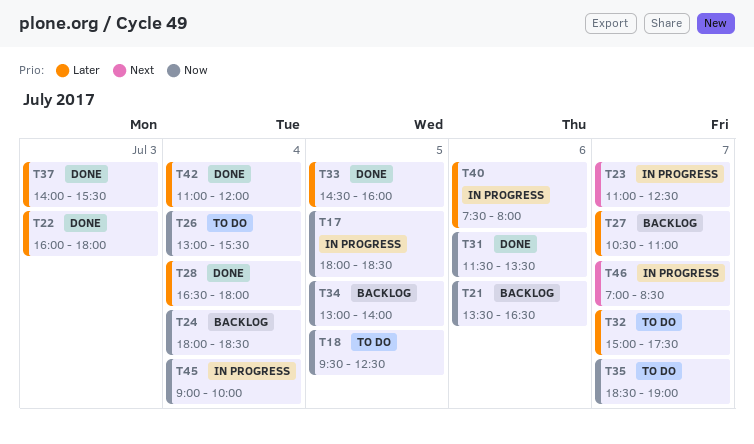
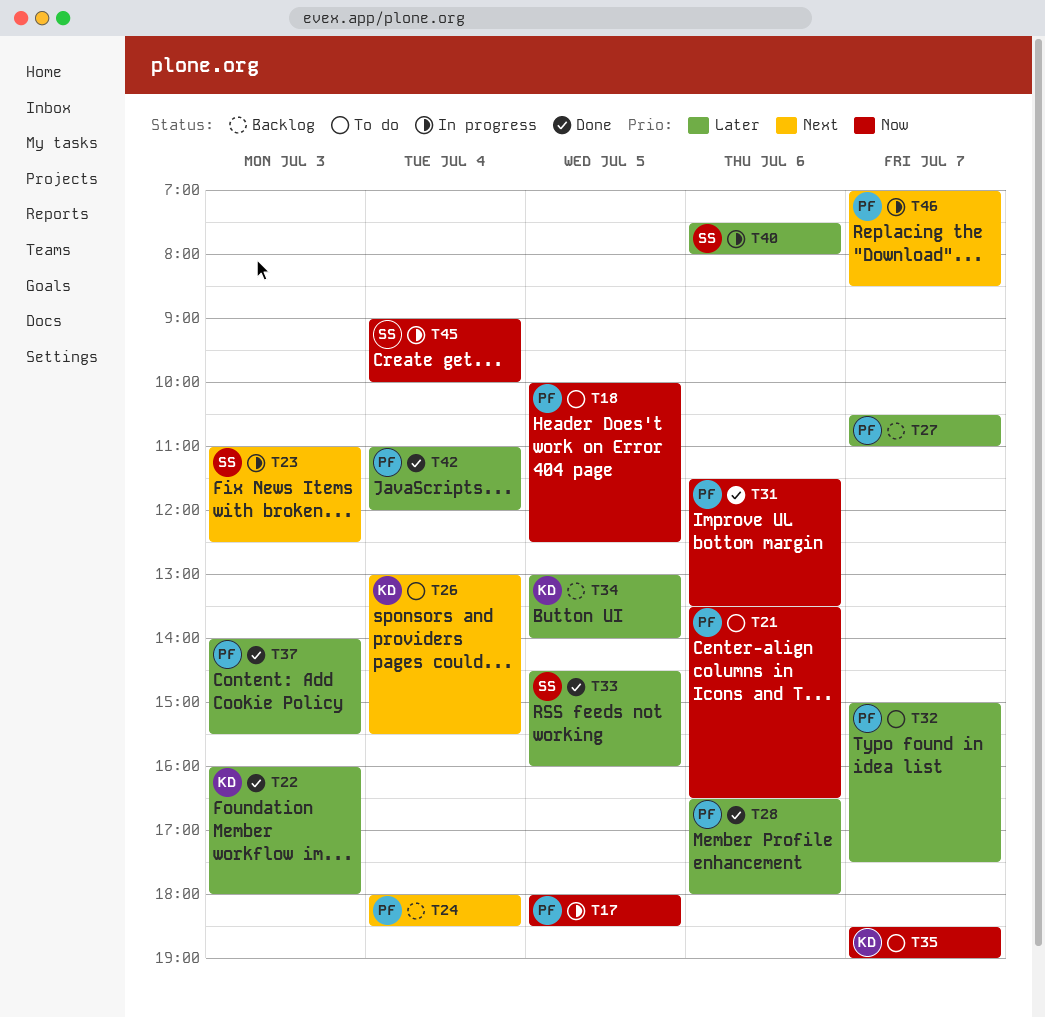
T18, begins: 09:30 -> 10:00
T21, status: Backlog -> To do
T23, day: Jul 7 -> Jul 3
T24, priority: Now -> Next
T26, priority: Now -> Next
T28, day: Jul 4 -> Jul 6
T34, priority: Now -> Later

